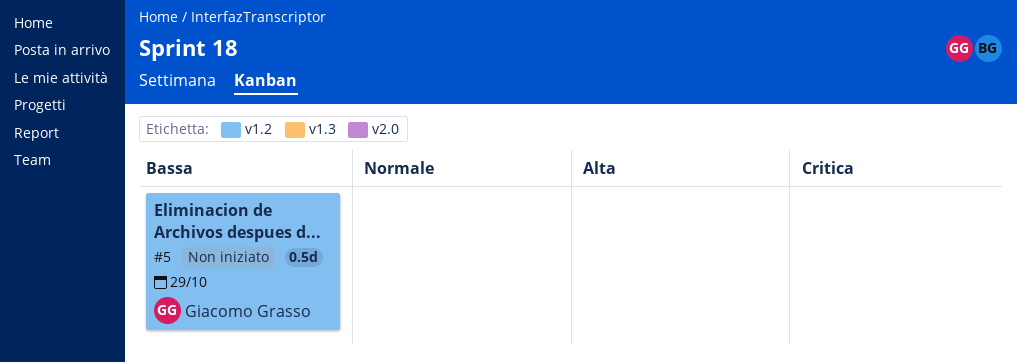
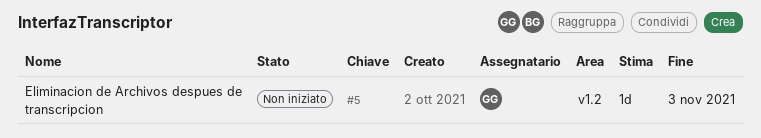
#5, estimate: 0.5d -> 1d
#5, due: Oct 29 -> Nov 3

